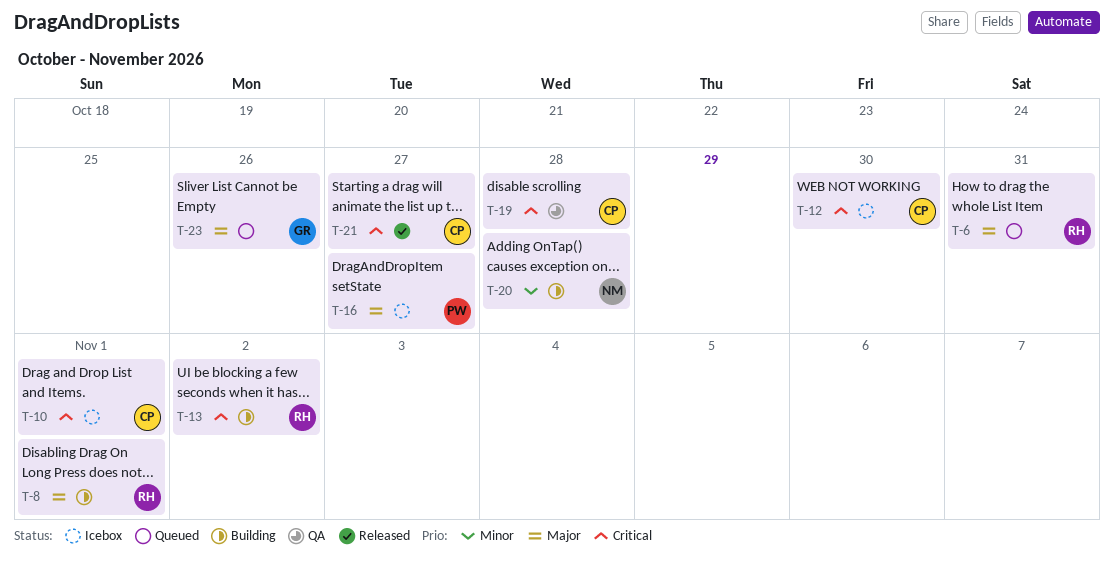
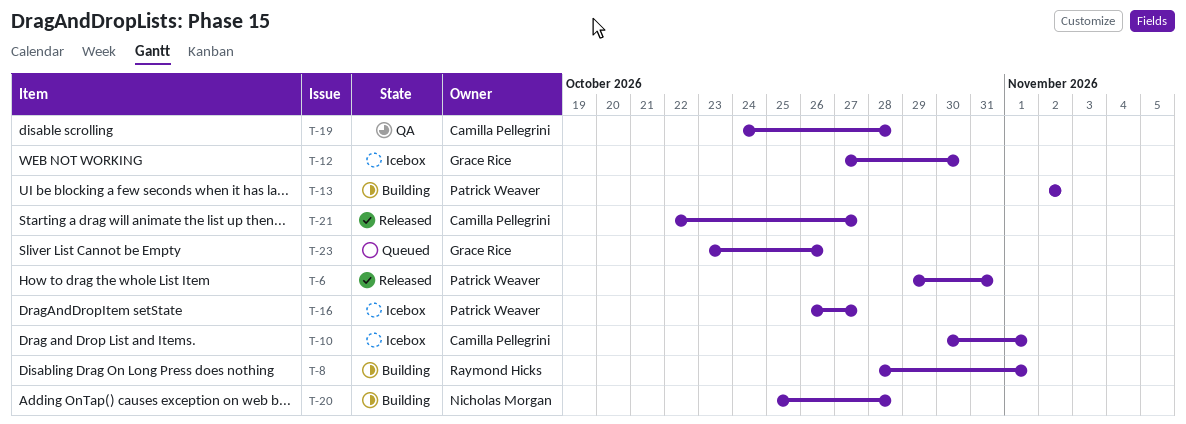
T-6, status: Queued -> Released
T-6, owner: Raymond Hicks -> Patrick Weaver
T-12, owner: Camilla Pellegrini -> Grace Rice
T-13, owner: Raymond Hicks -> Patrick Weaver

